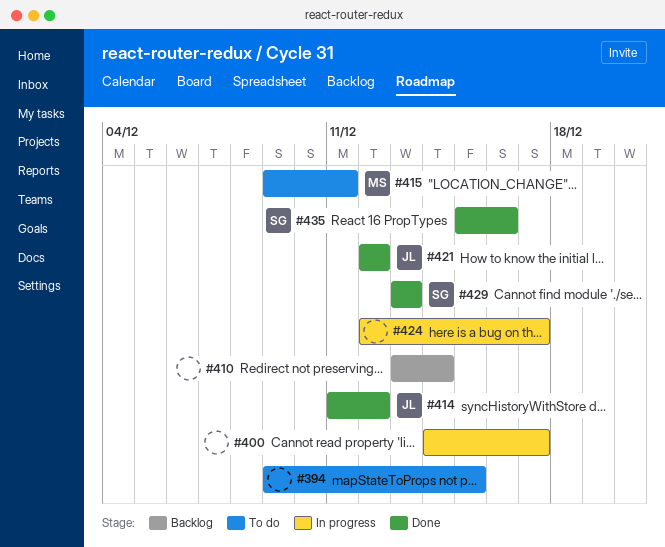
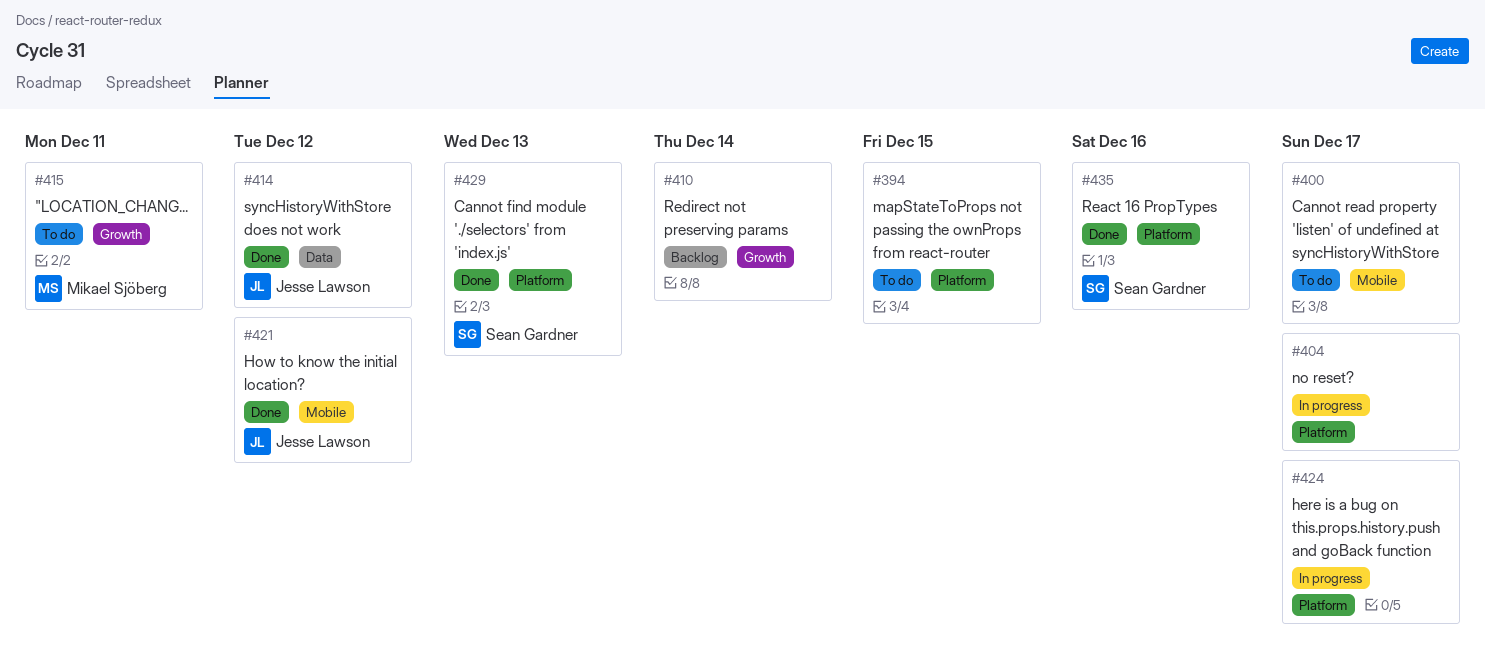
#400, status: In progress -> To do
#404: none -> present

